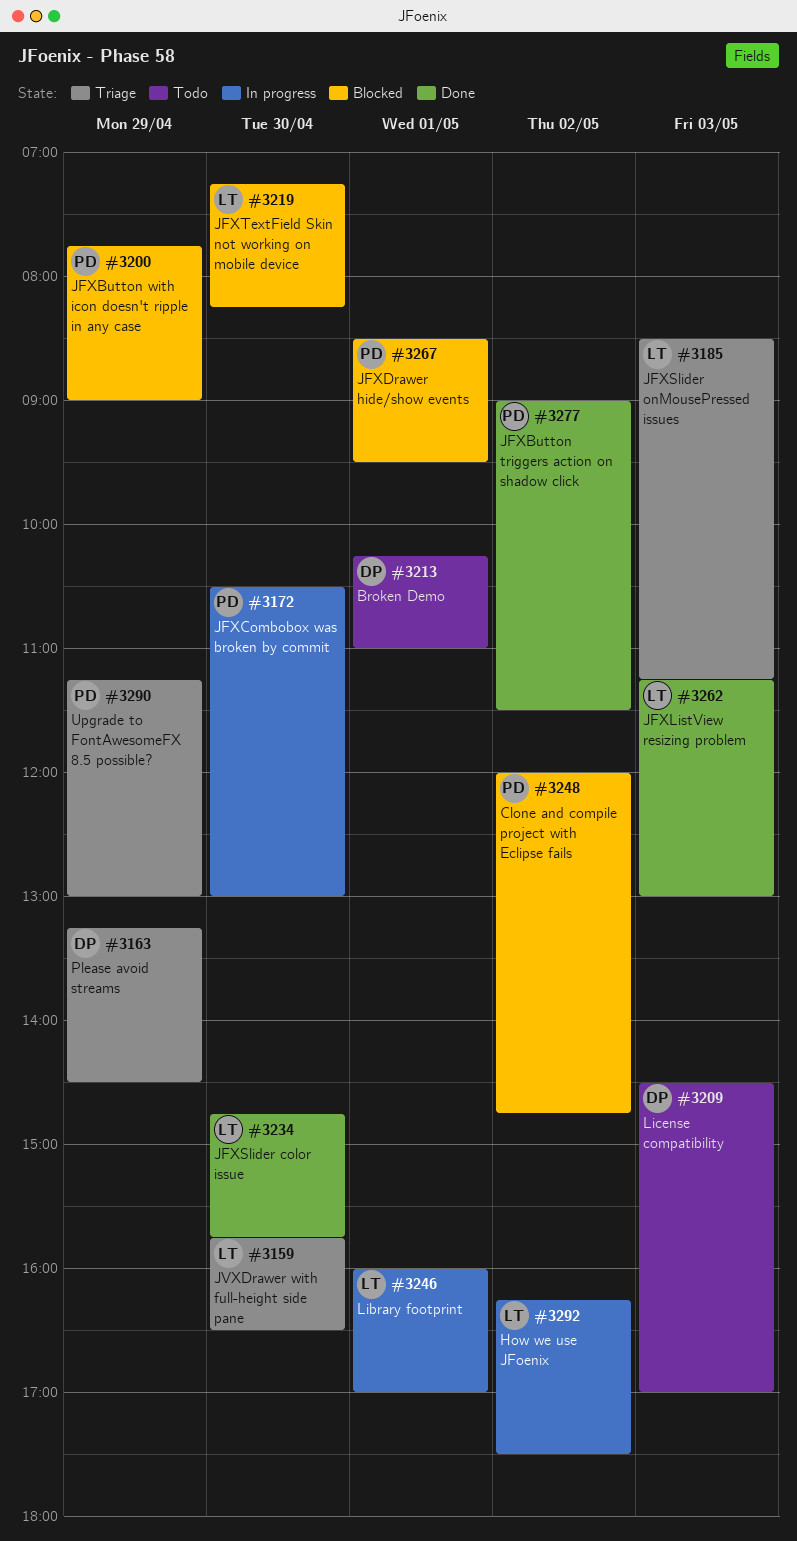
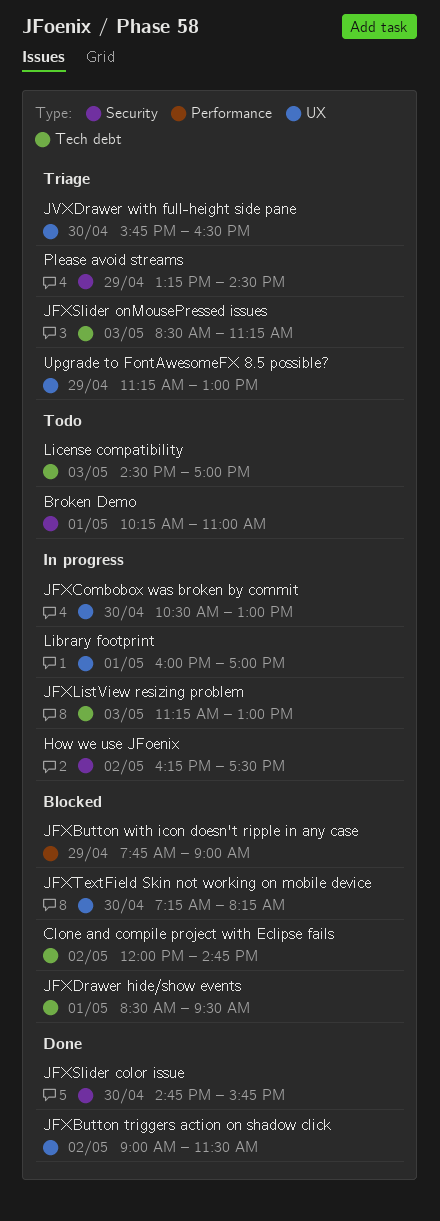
JFXListView resizing problem, status: Done -> In progress

